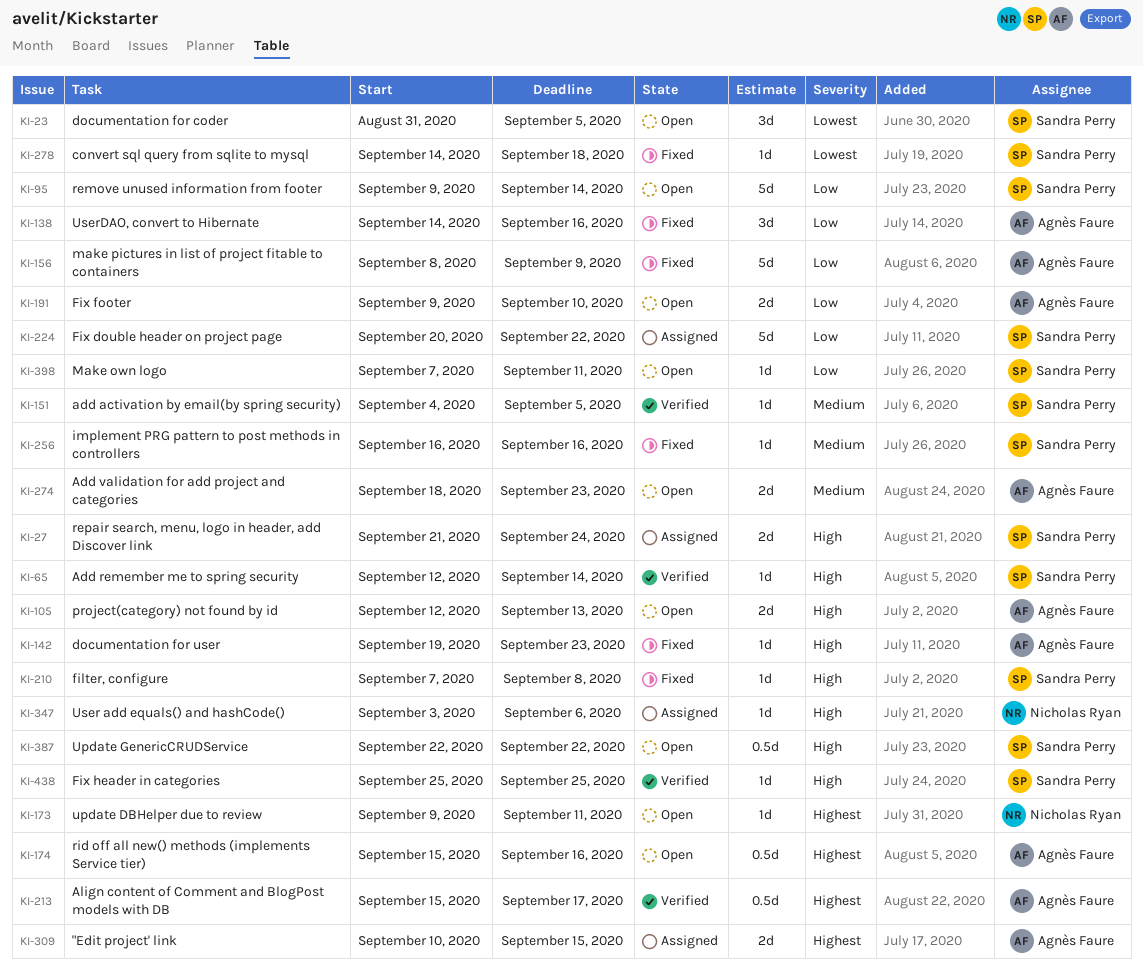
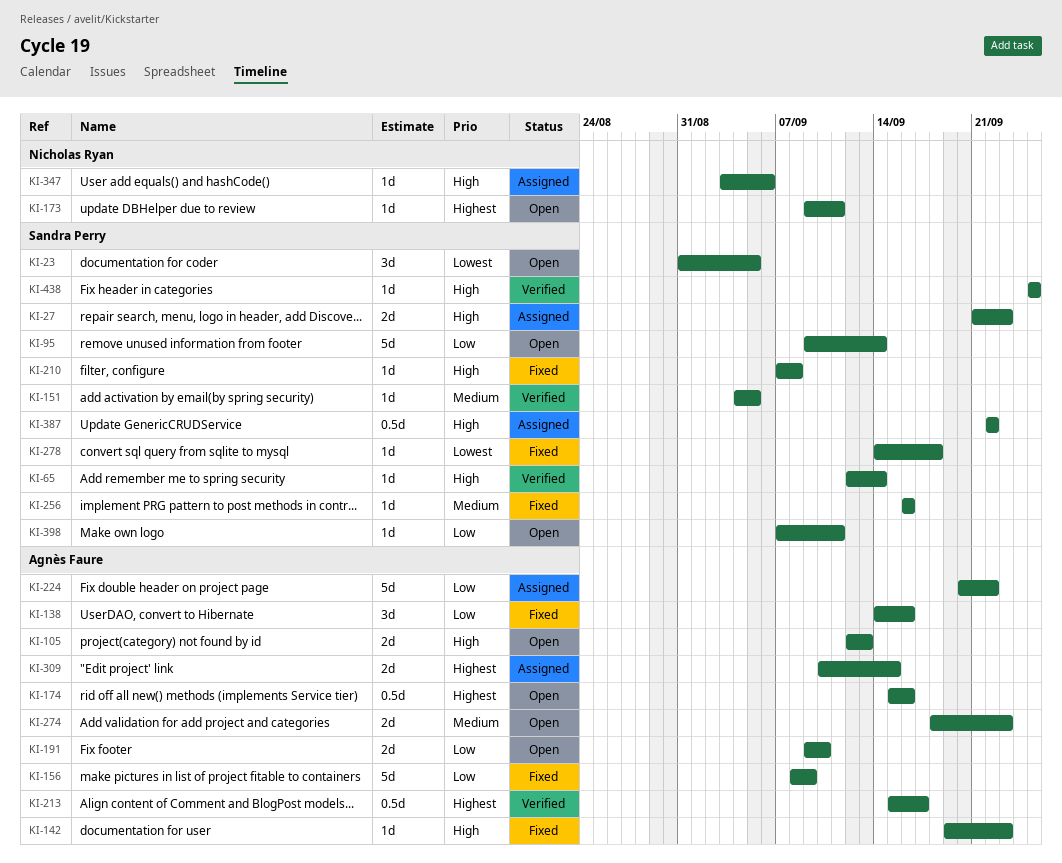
KI-27, due: Sep 24 -> Sep 23
KI-224, owner: Sandra Perry -> Agnès Faure
KI-387, status: Open -> Assigned

